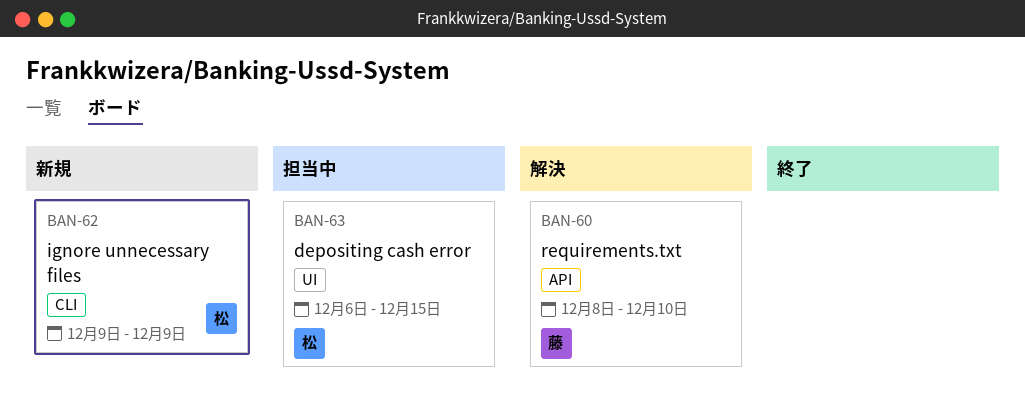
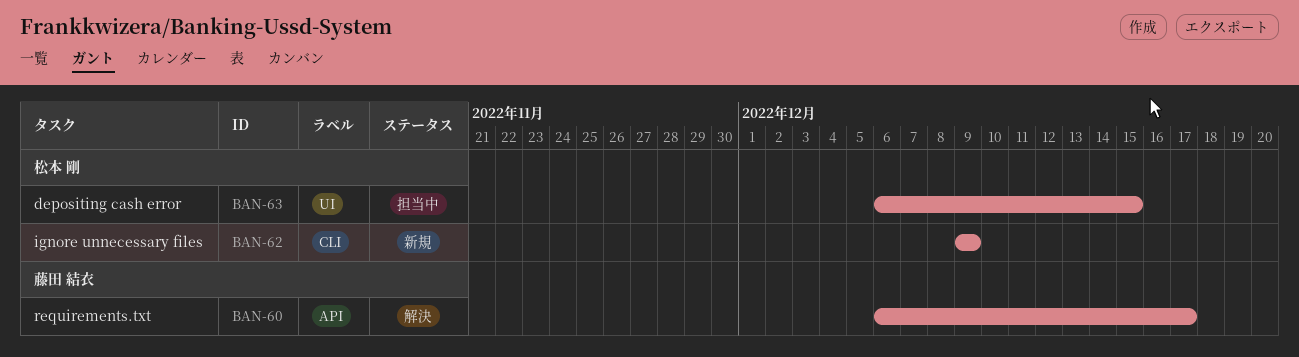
BAN-60, start: Dec 8 -> Dec 6
BAN-60, due: Dec 10 -> Dec 17

